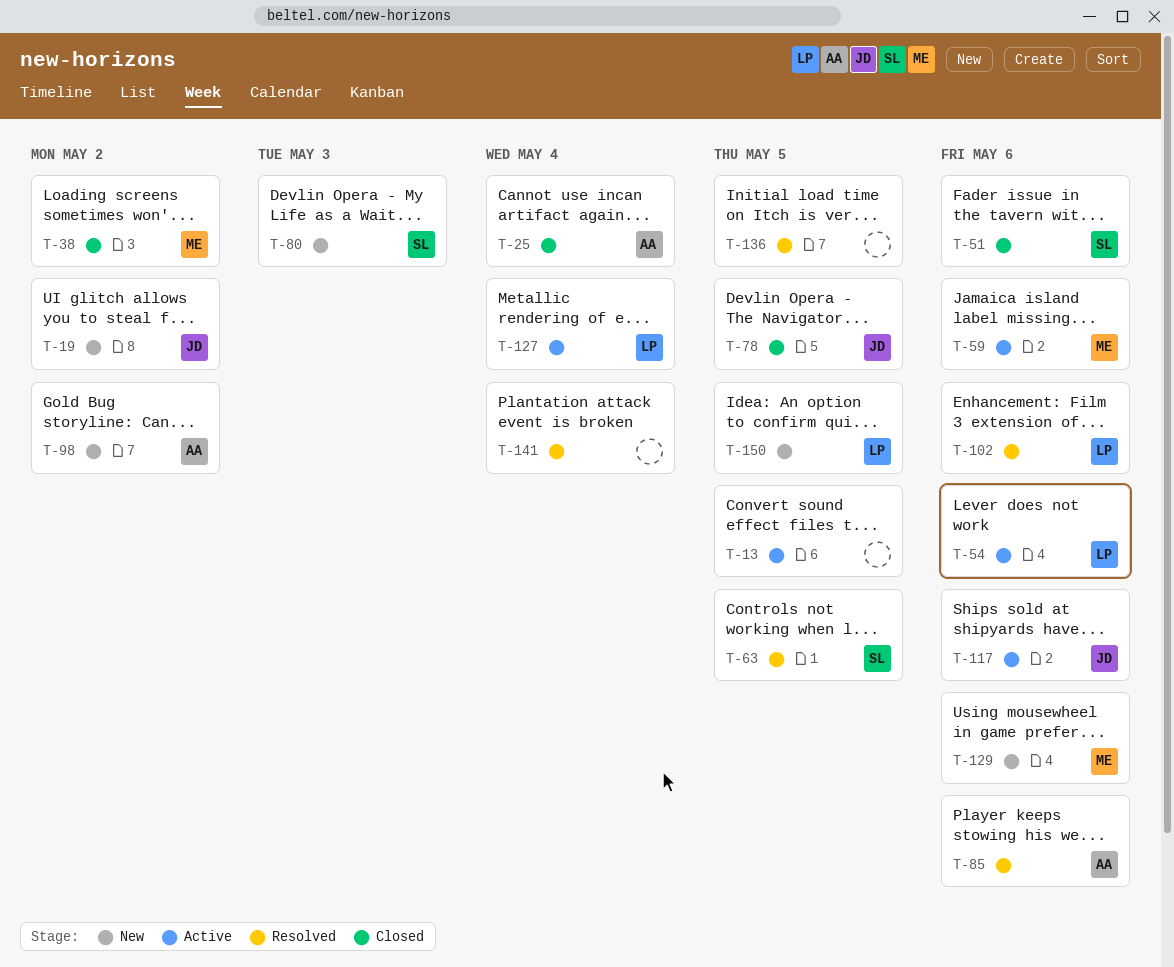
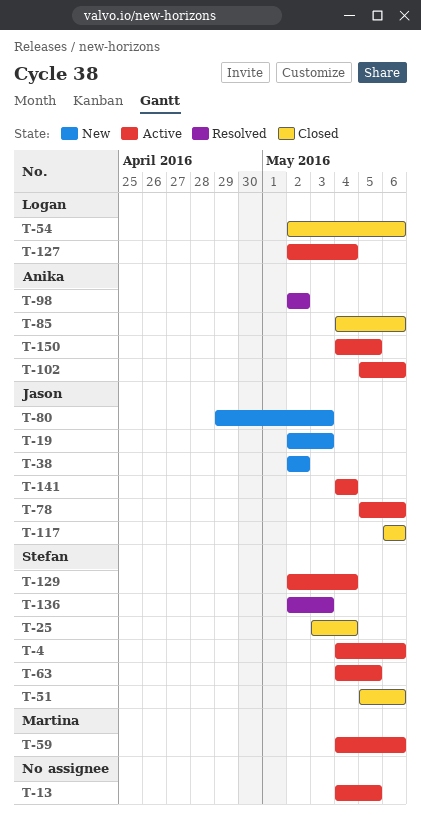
T-4: none -> present
T-19, due: May 2 -> May 3
T-25, owner: Anika -> Stefan
T-38, status: Closed -> New
T-38, owner: Martina -> Jason
T-54, status: Active -> Closed
T-63, status: Resolved -> Active
T-78, status: Closed -> Active
T-78, due: May 5 -> May 6
T-80, owner: Stefan -> Jason
T-85, status: Resolved -> Closed
T-98, status: New -> Resolved
T-102, status: Resolved -> Active
T-102, owner: Logan -> Anika
T-117, status: Active -> Closed
T-129, status: New -> Active
T-129, owner: Martina -> Stefan
T-129, due: May 6 -> May 4
T-136, owner: none -> Stefan
T-136, due: May 5 -> May 3
T-141, status: Resolved -> Active
T-141, owner: none -> Jason
T-150, status: New -> Active
T-150, owner: Logan -> Anika

